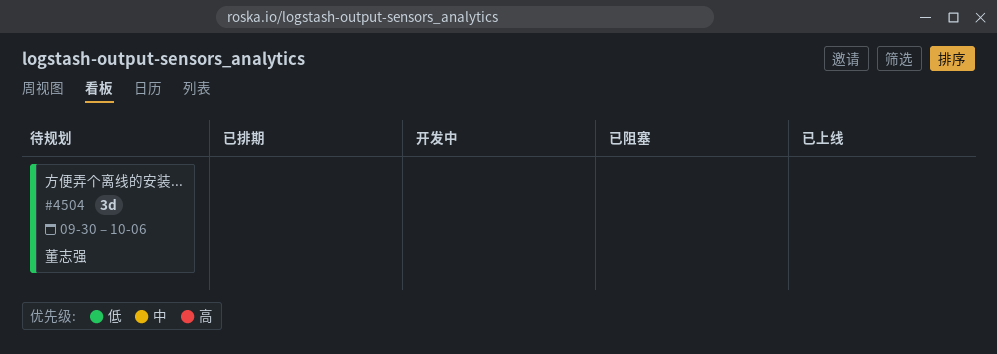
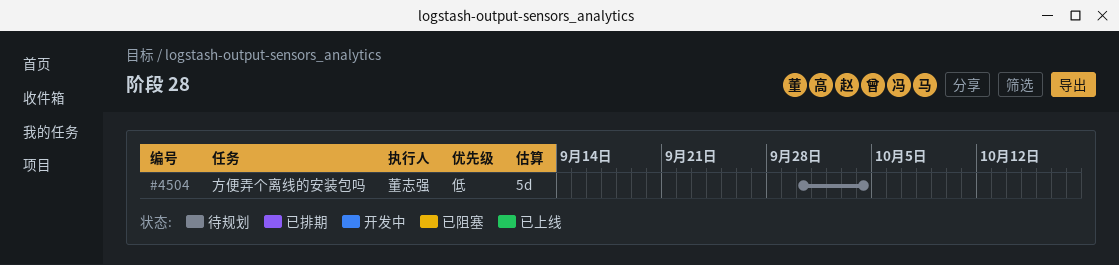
#4504, estimate: 3d -> 5d
#4504, due: Oct 6 -> Oct 4

